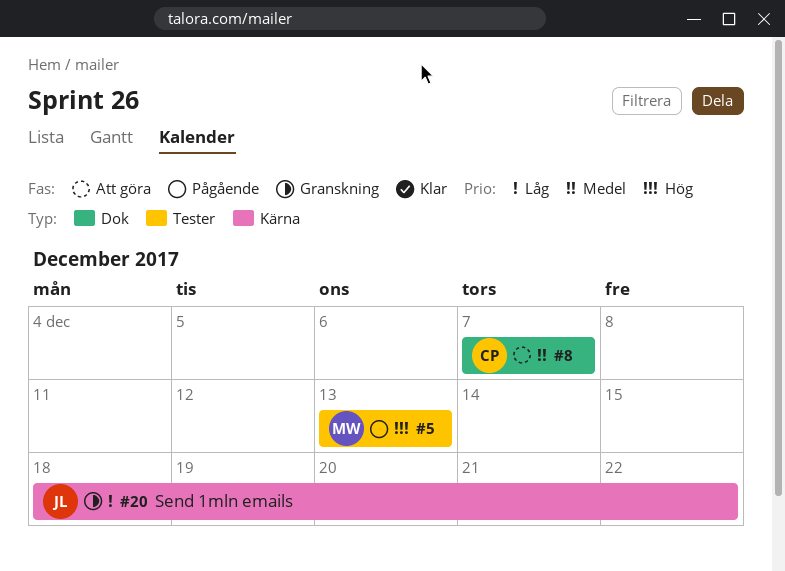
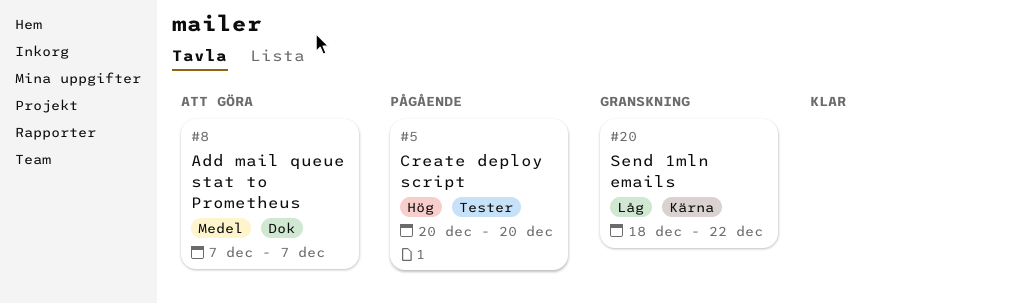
#5, start: Dec 13 -> Dec 20
#5, due: Dec 13 -> Dec 20

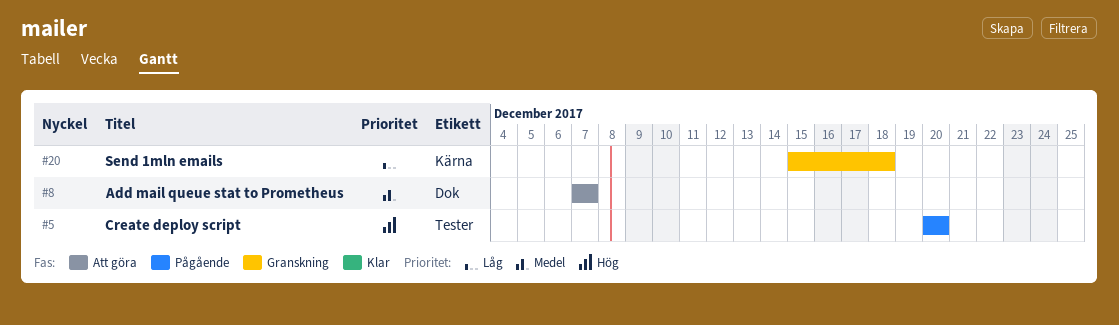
#20, start: Dec 18 -> Dec 15
#20, due: Dec 22 -> Dec 18

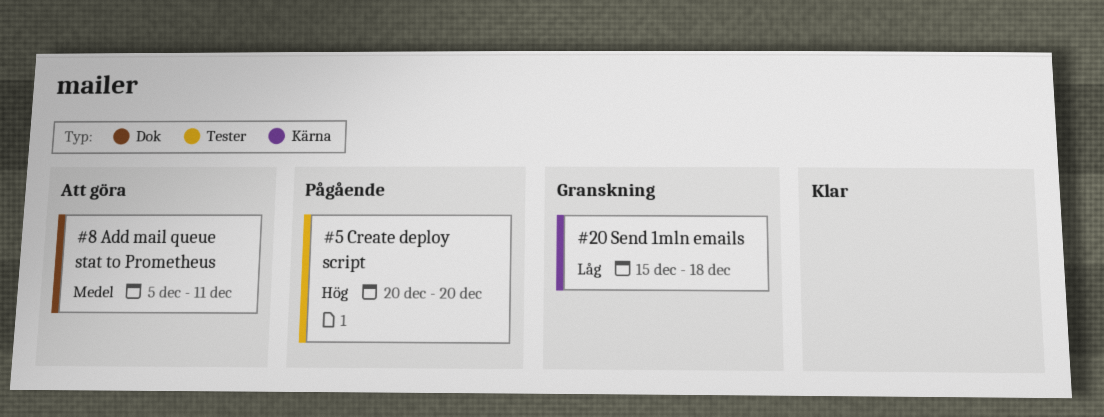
#8, start: Dec 7 -> Dec 5
#8, due: Dec 7 -> Dec 11

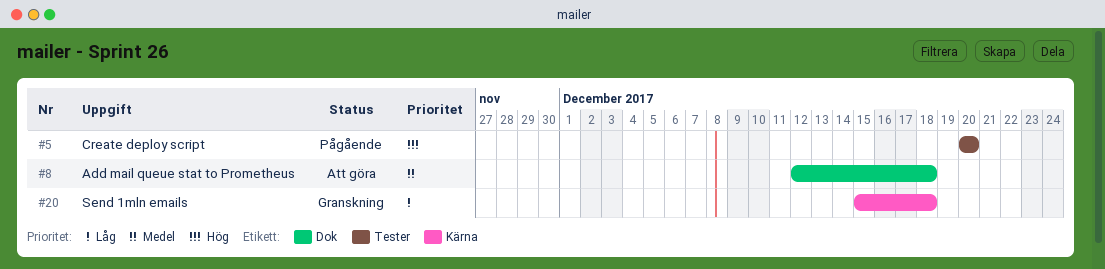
#8, start: Dec 5 -> Dec 12
#8, due: Dec 11 -> Dec 18

